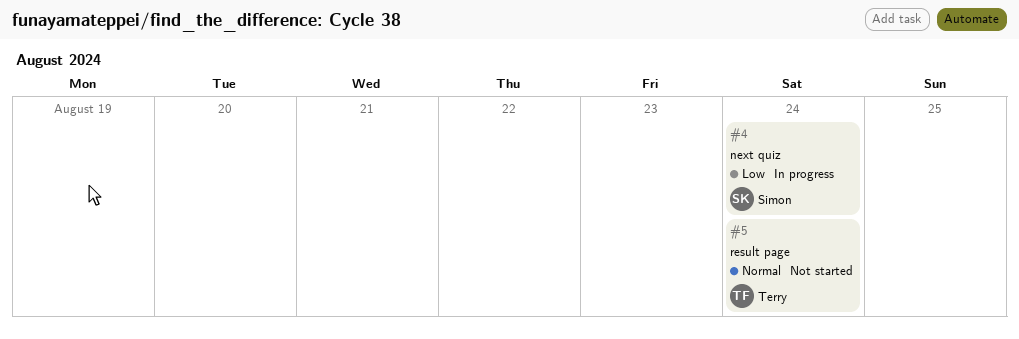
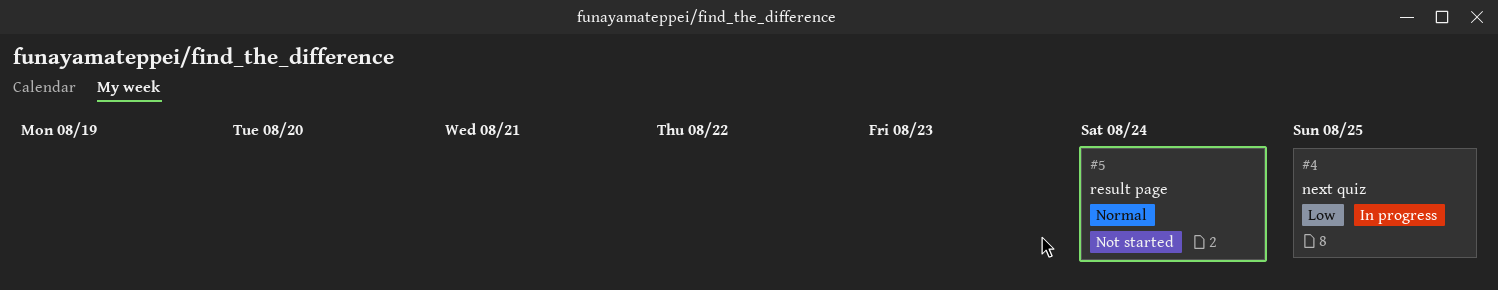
#4, due: Aug 24 -> Aug 25

